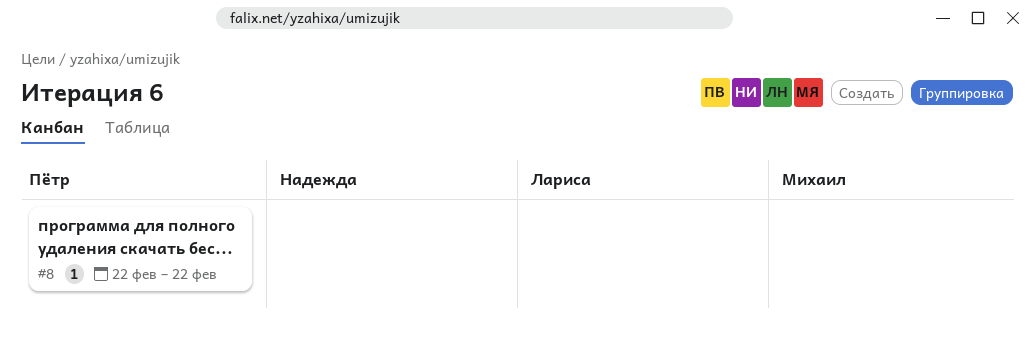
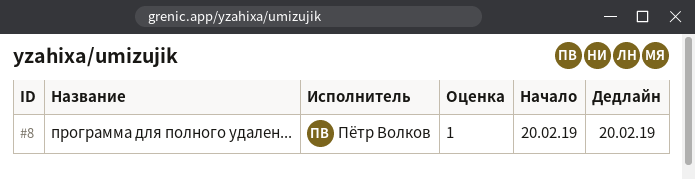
#8, start: Feb 22 -> Feb 20
#8, due: Feb 22 -> Feb 20

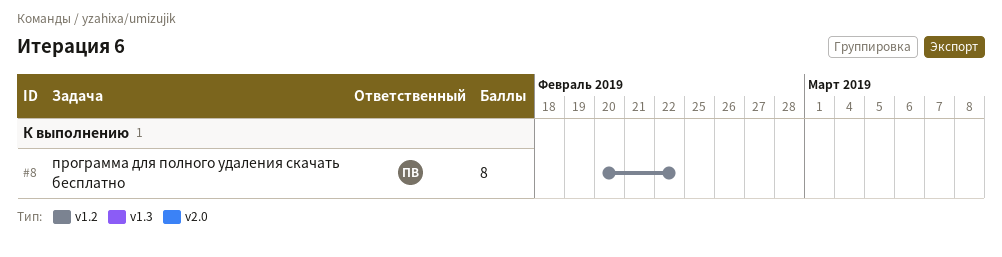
#8, estimate: 1 -> 8
#8, due: Feb 20 -> Feb 22

